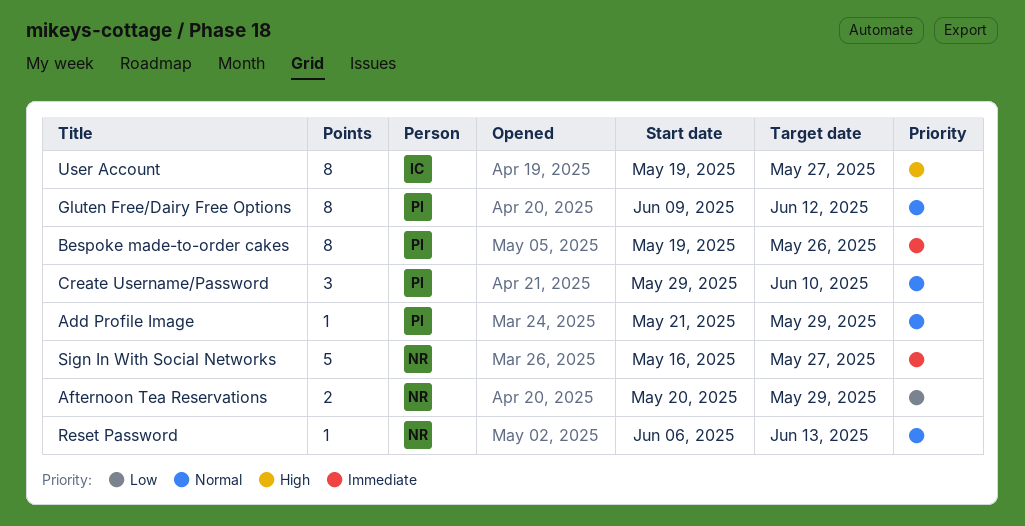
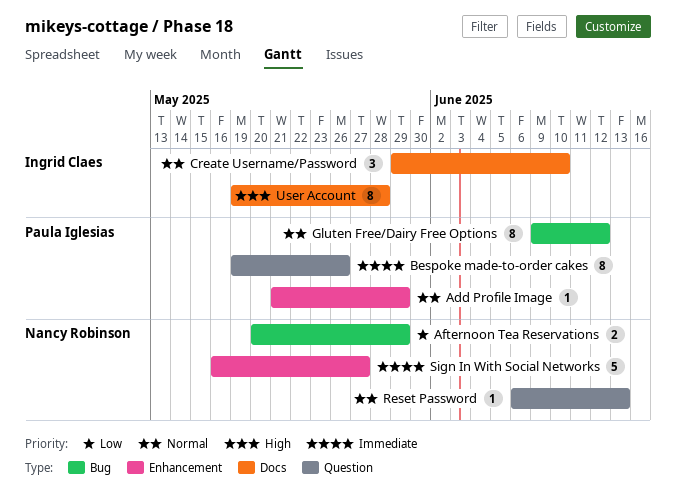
Create Username/Password, owner: Paula Iglesias -> Ingrid Claes
User Account, due: May 27 -> May 28

